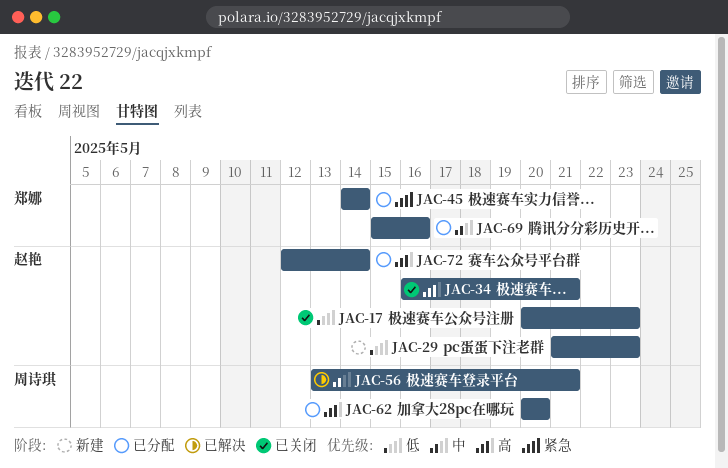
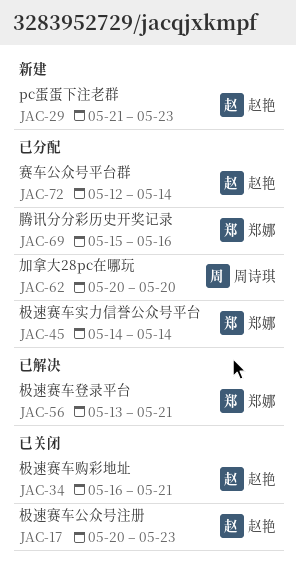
JAC-56, owner: 周诗琪 -> 郑娜

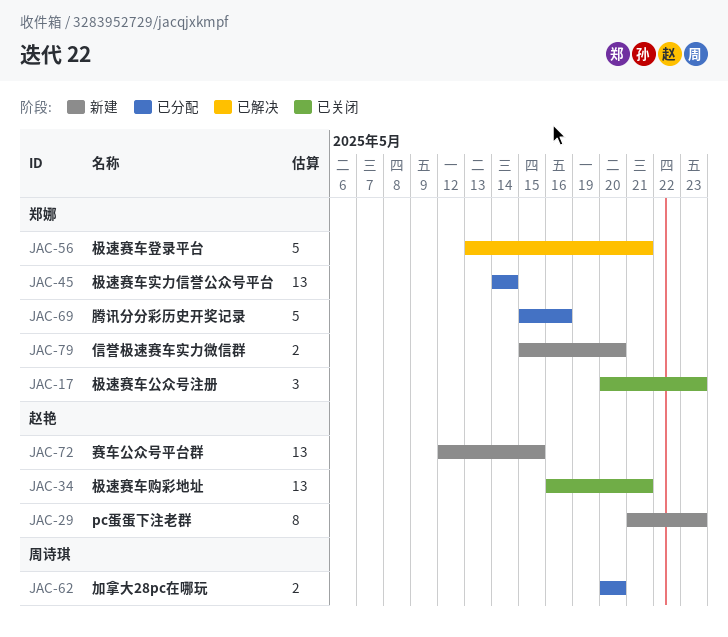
JAC-17, owner: 赵艳 -> 郑娜
JAC-72, status: 已分配 -> 新建
JAC-72, due: May 14 -> May 15
JAC-79: none -> present

